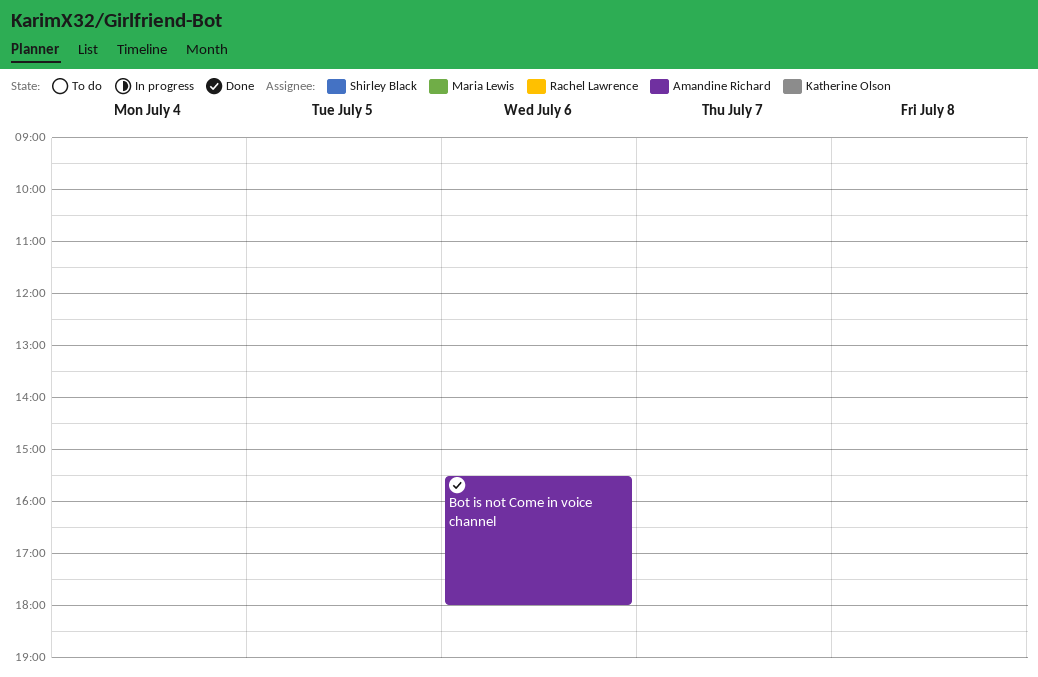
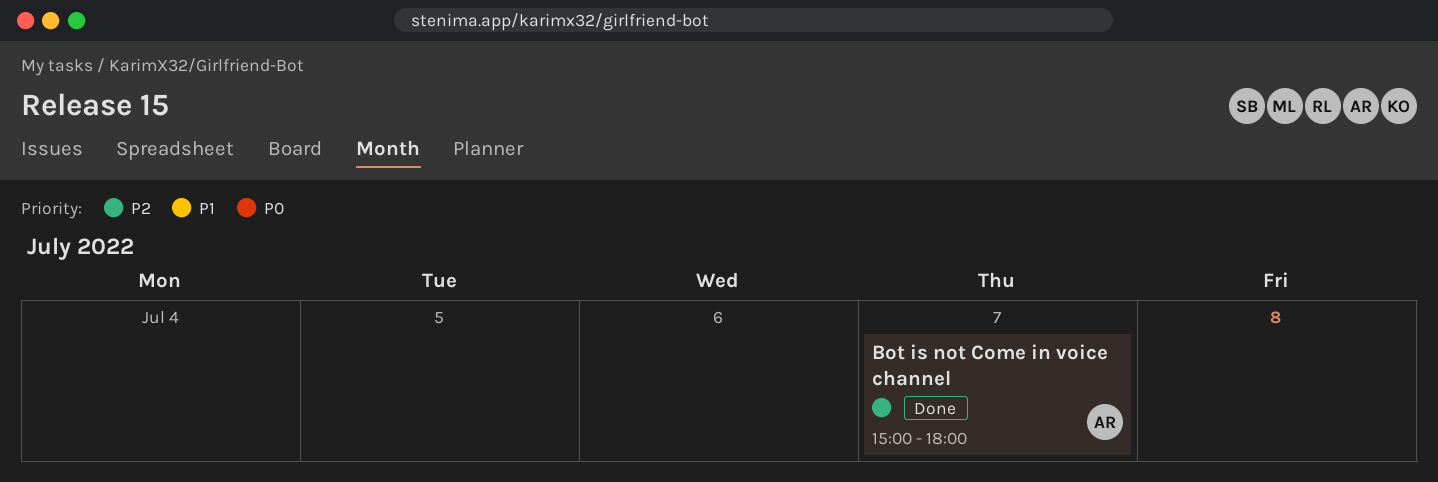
Bot is not Come in voice channel, day: Jul 6 -> Jul 7
Bot is not Come in voice channel, begins: 15:30 -> 15:00

